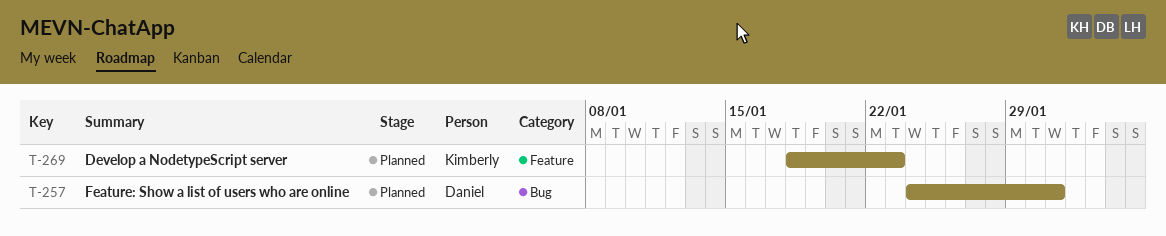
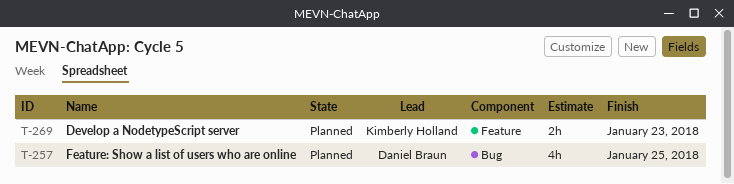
T-257, due: Jan 31 -> Jan 25

